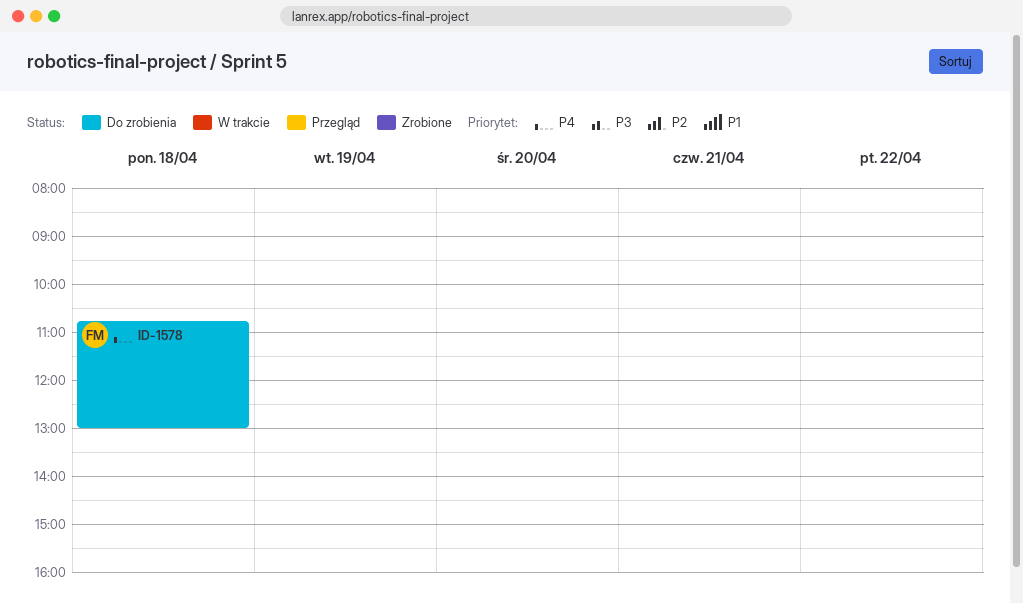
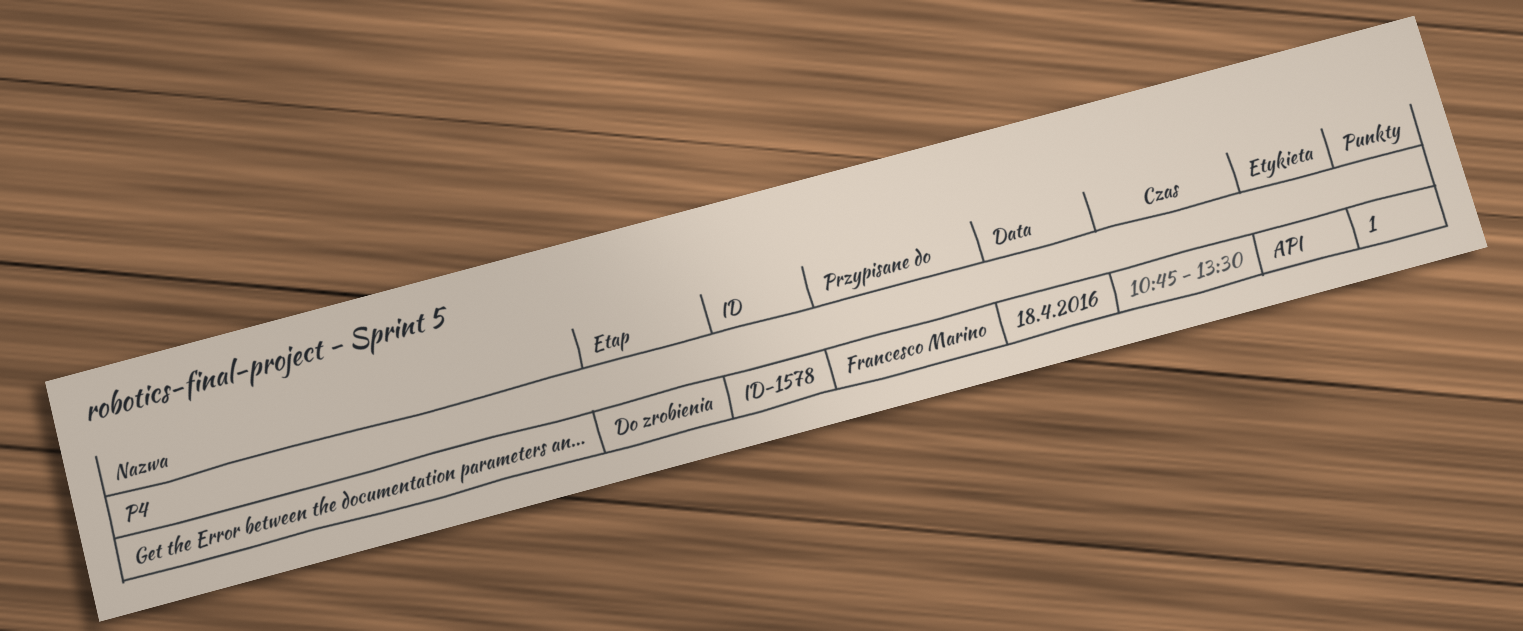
ID-1578, ends: 13:00 -> 13:30

